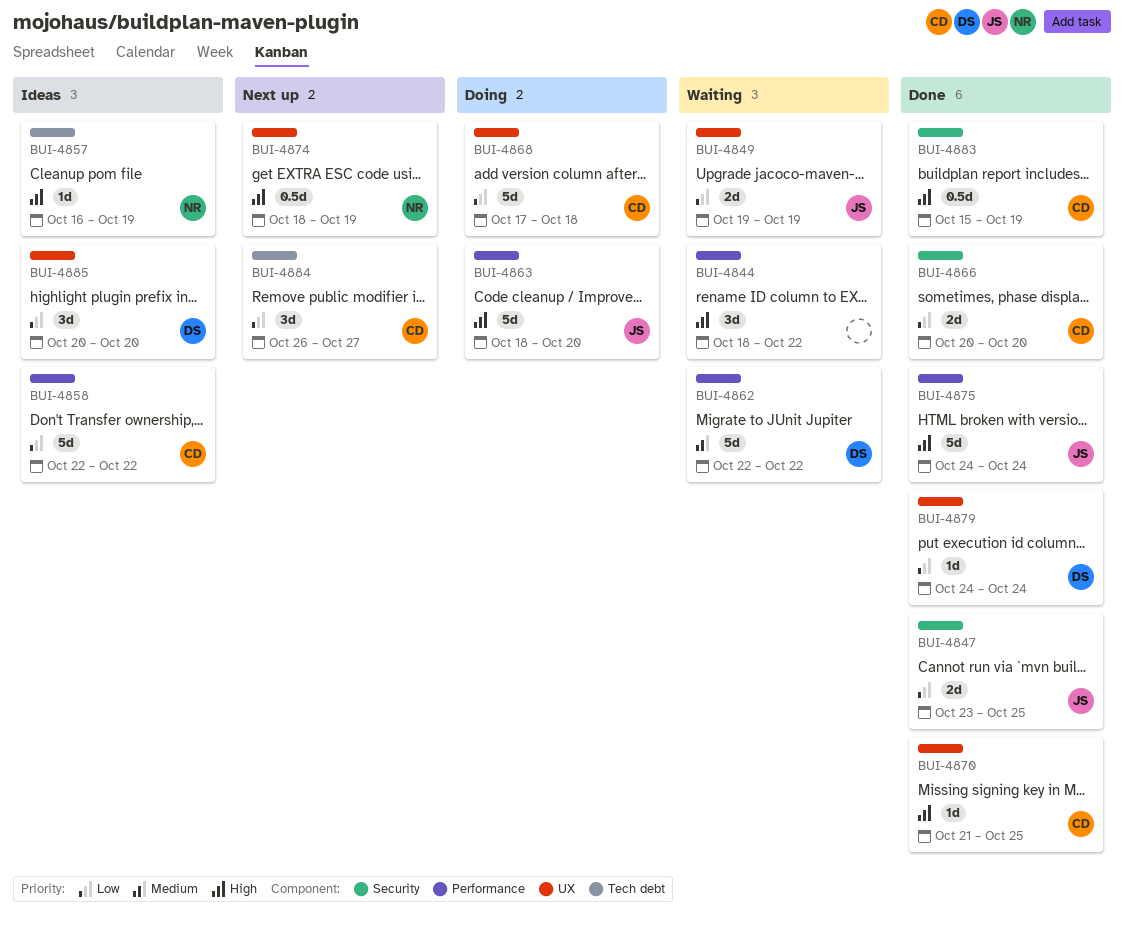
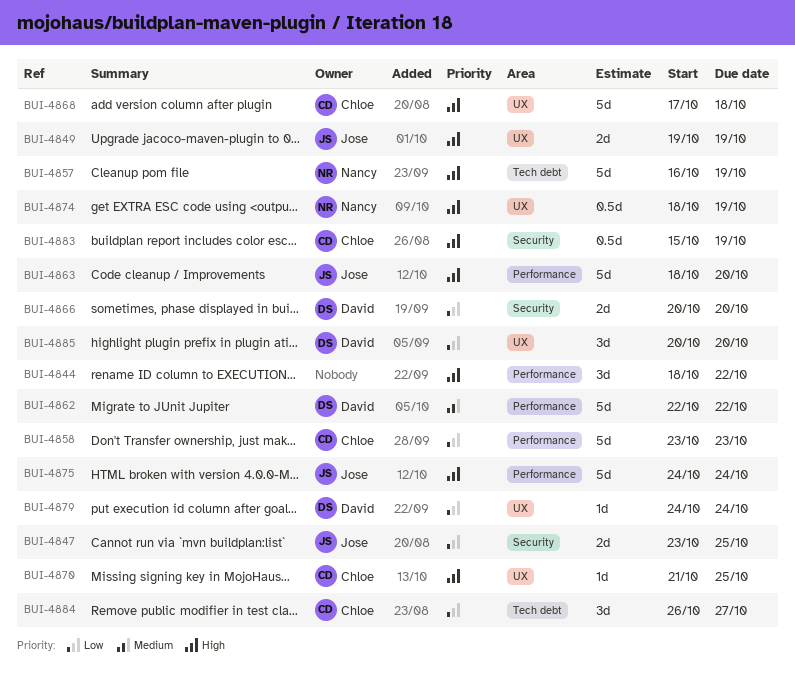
BUI-4849, priority: Low -> High
BUI-4857, estimate: 1d -> 5d
BUI-4858, start: Oct 22 -> Oct 23
BUI-4858, due: Oct 22 -> Oct 23
BUI-4866, owner: Chloe -> David
BUI-4868, priority: Low -> High

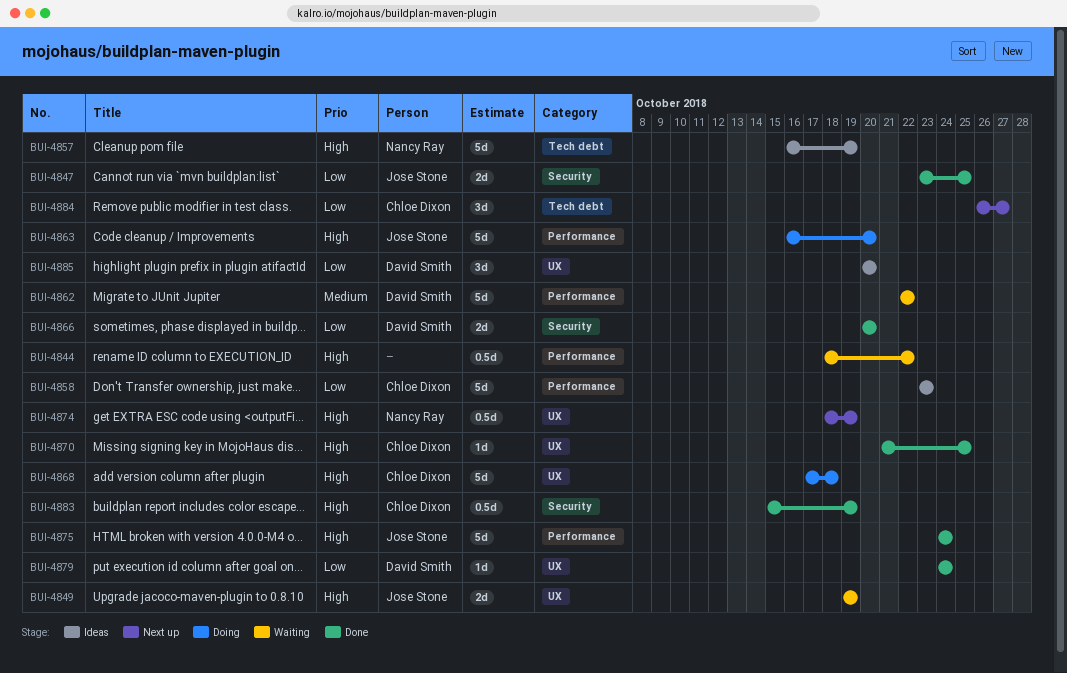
BUI-4844, estimate: 3d -> 0.5d
BUI-4863, start: Oct 18 -> Oct 16

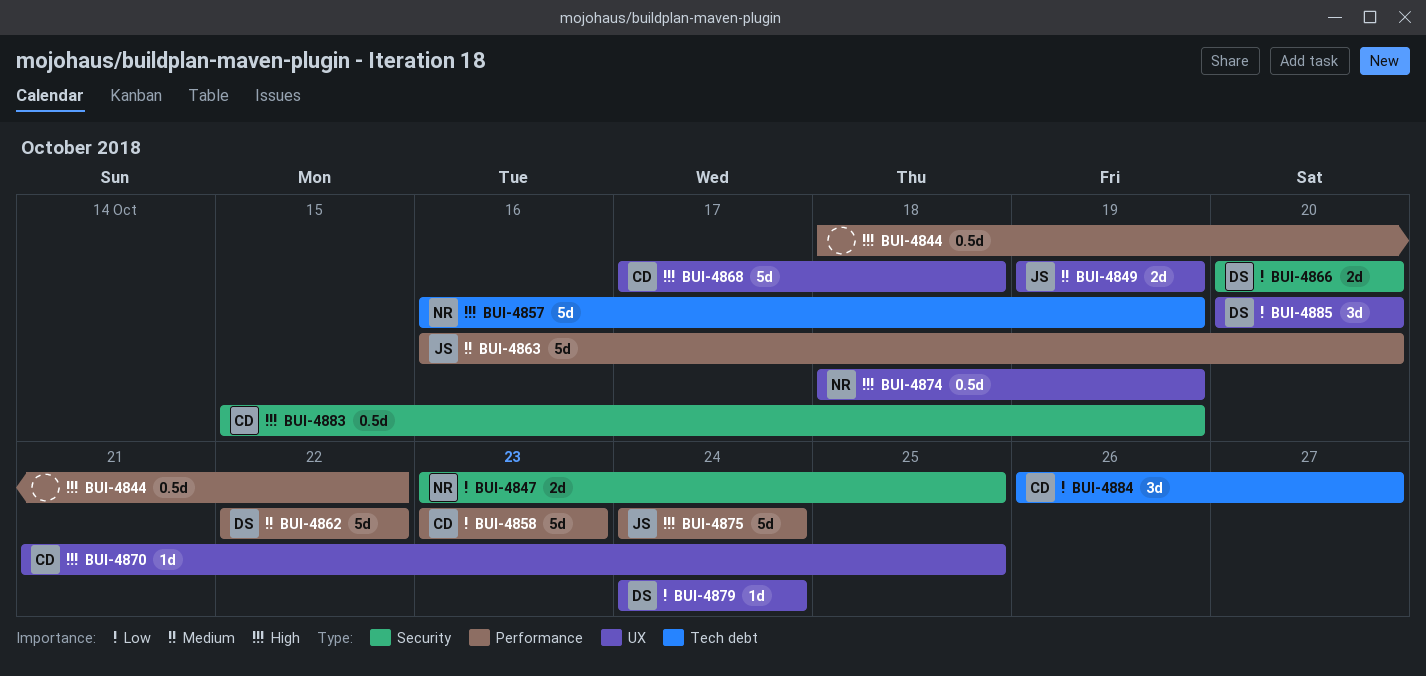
BUI-4847, owner: Jose Stone -> Nancy Ray
BUI-4849, priority: High -> Medium
BUI-4863, priority: High -> Medium

